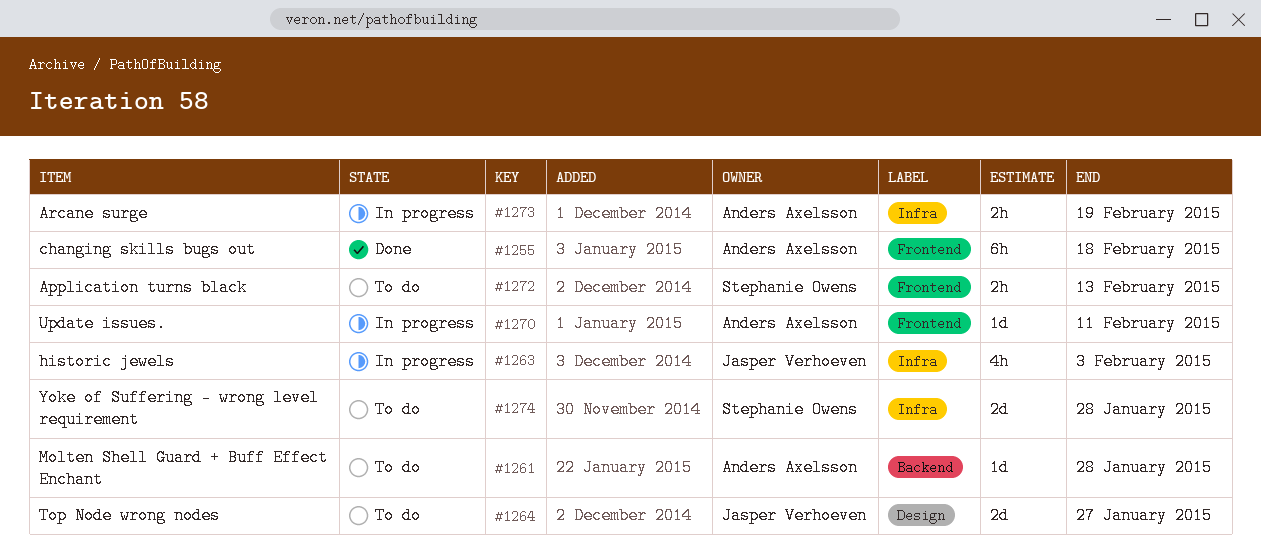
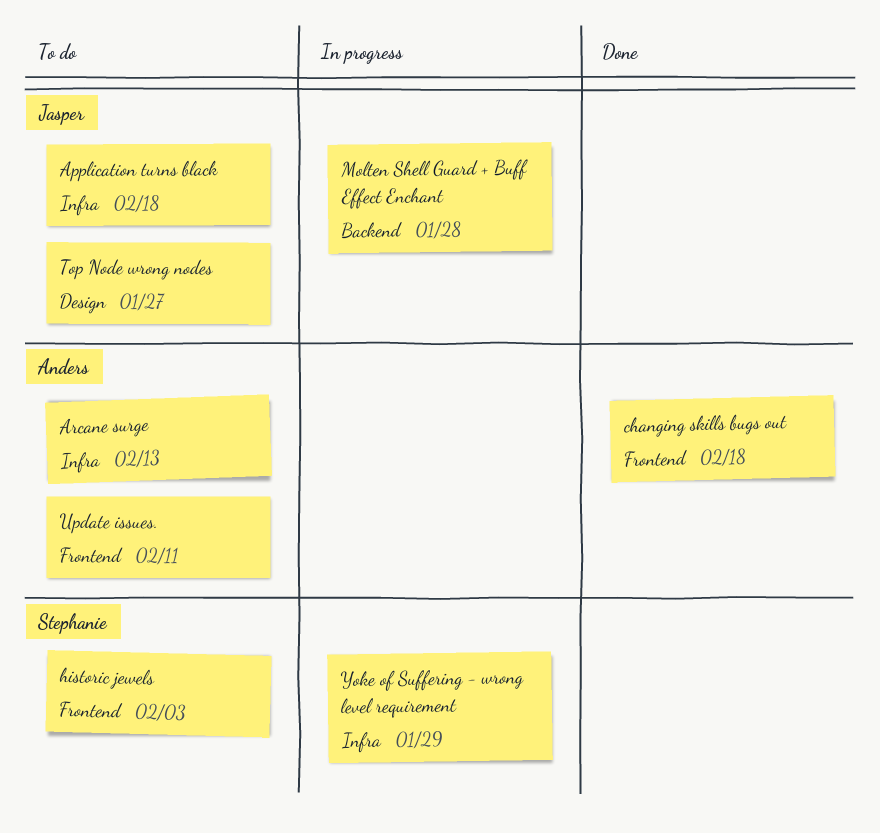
Application turns black, owner: Stephanie Owens -> Jasper Verhoeven
Application turns black, label: Frontend -> Infra
Application turns black, due: Feb 13 -> Feb 18
Arcane surge, status: In progress -> To do
Arcane surge, due: Feb 19 -> Feb 13
historic jewels, status: In progress -> To do
historic jewels, owner: Jasper Verhoeven -> Stephanie Owens
historic jewels, label: Infra -> Frontend
Molten Shell Guard + Buff Effect Enchant, status: To do -> In progress
Molten Shell Guard + Buff Effect Enchant, owner: Anders Axelsson -> Jasper Verhoeven
Update issues., status: In progress -> To do
Yoke of Suffering - wrong level requirement, status: To do -> In progress
Yoke of Suffering - wrong level requirement, due: Jan 28 -> Jan 29

